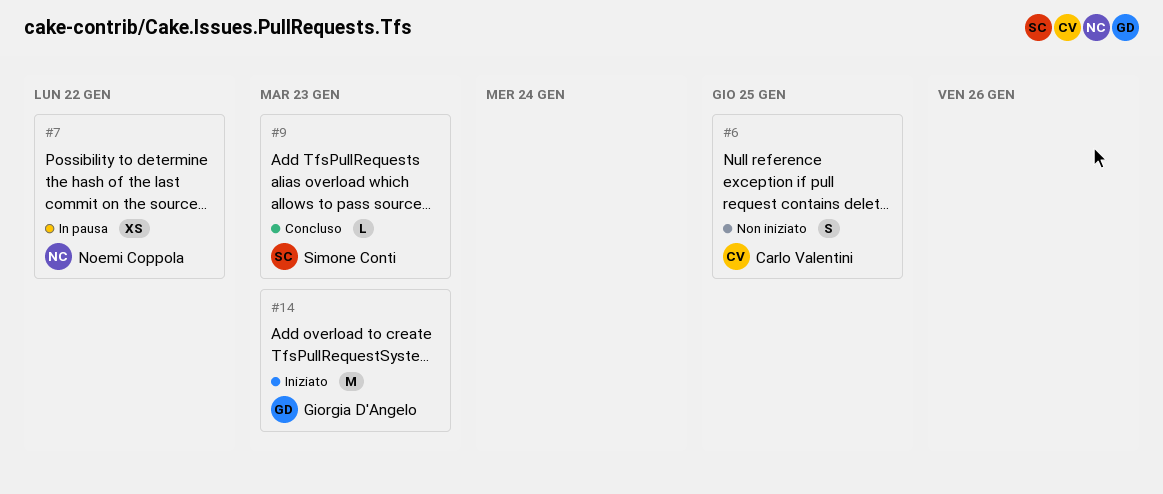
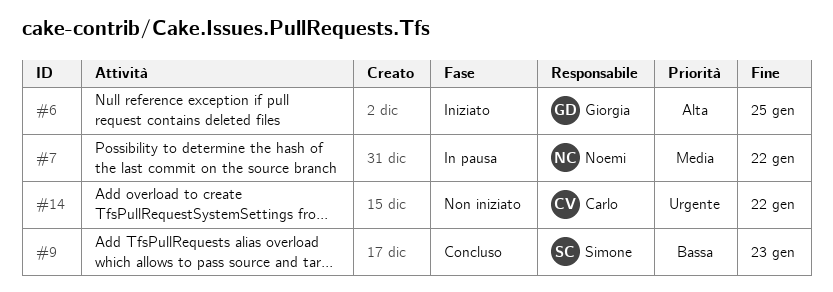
#6, status: Non iniziato -> Iniziato
#6, owner: Carlo Valentini -> Giorgia D'Angelo
#14, status: Iniziato -> Non iniziato
#14, owner: Giorgia D'Angelo -> Carlo Valentini
#14, due: Jan 23 -> Jan 22

